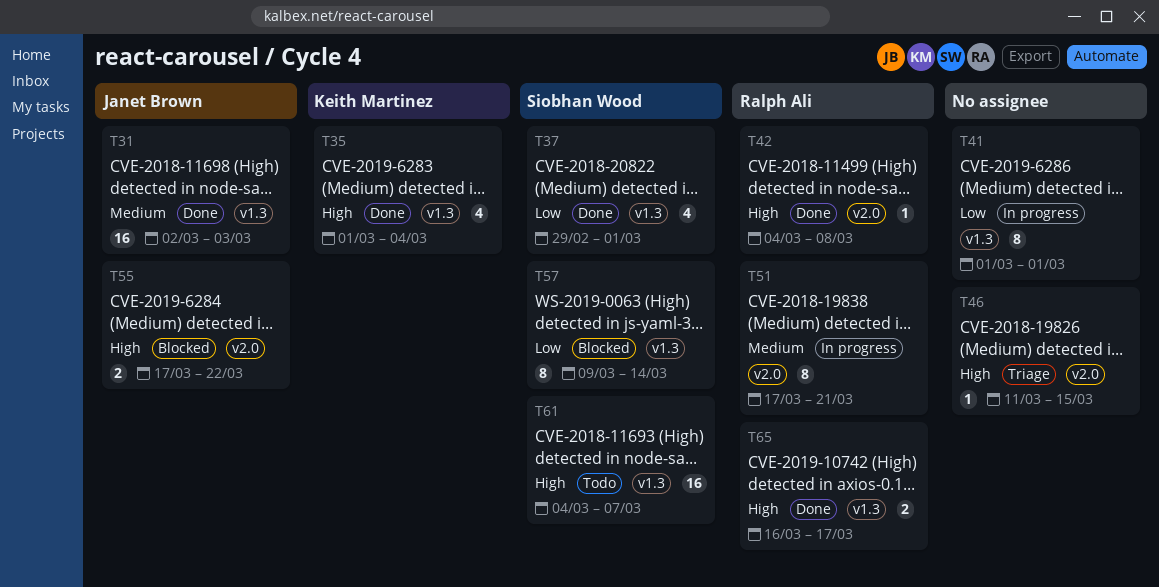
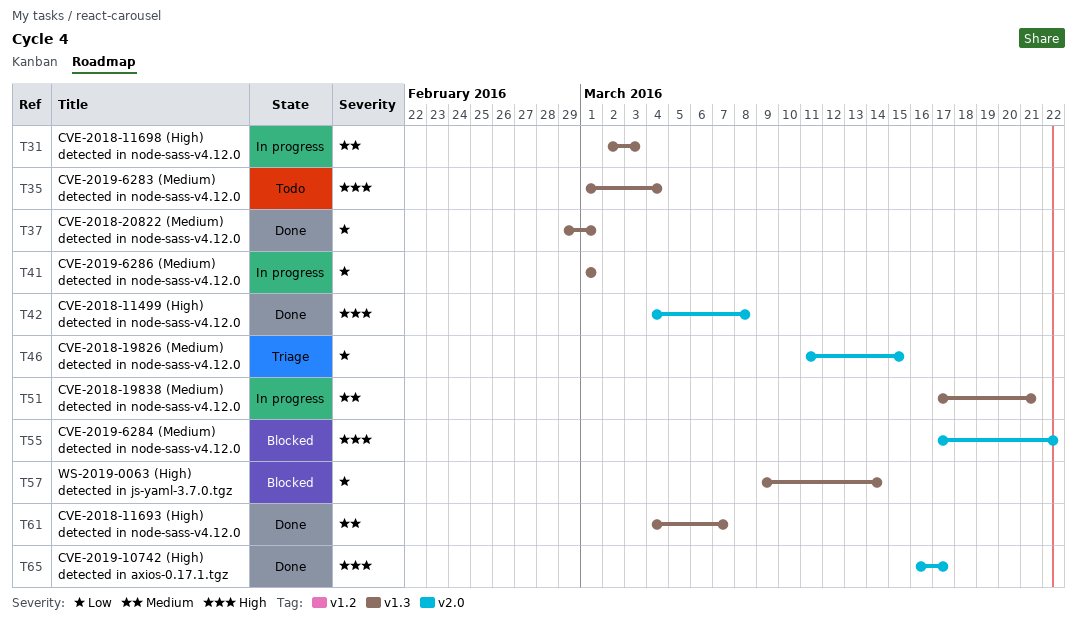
T31, status: Done -> In progress
T35, status: Done -> Todo
T46, priority: High -> Low
T51, label: v2.0 -> v1.3
T61, status: Todo -> Done
T61, priority: High -> Medium
T65, label: v1.3 -> v2.0

